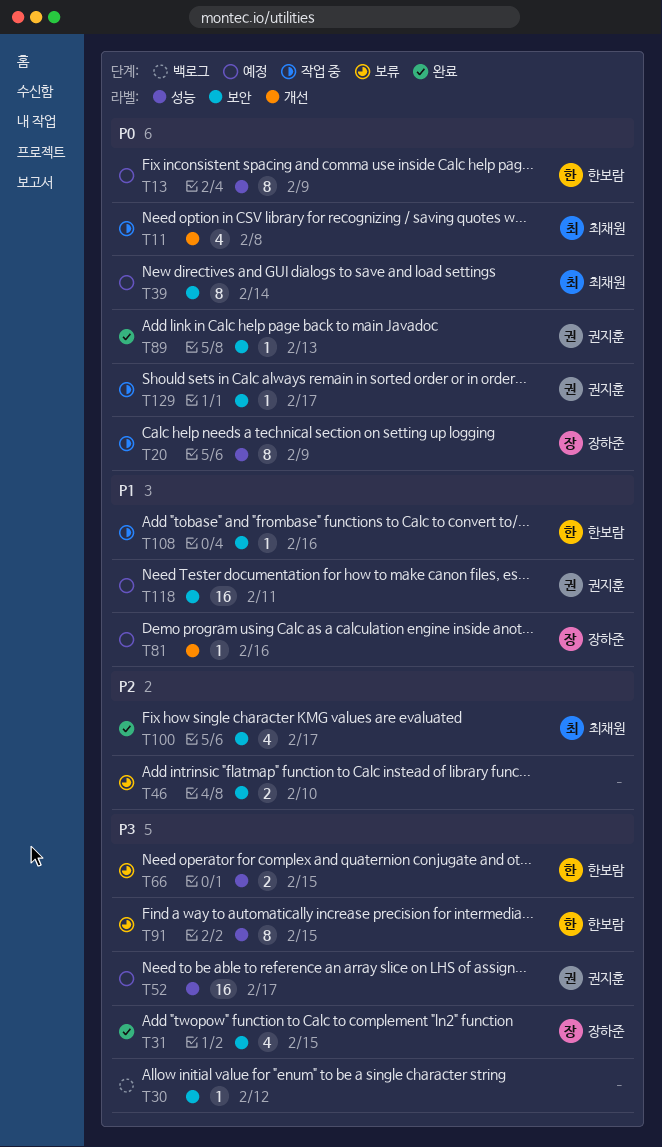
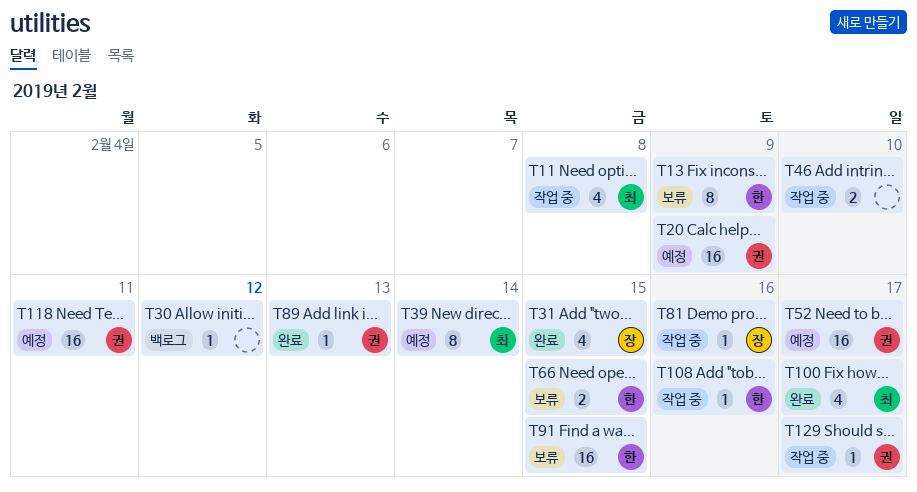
T13, status: 예정 -> 보류
T20, status: 작업 중 -> 예정
T20, owner: 장하준 -> 권지훈
T20, estimate: 8 -> 16
T46, status: 보류 -> 작업 중
T81, status: 예정 -> 작업 중
T91, estimate: 8 -> 16

